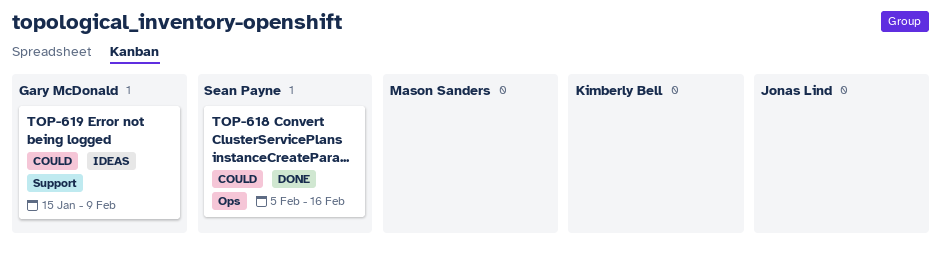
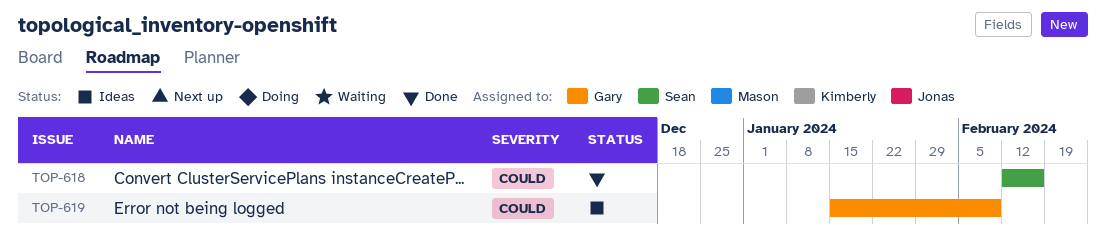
TOP-618, start: Feb 5 -> Feb 12

